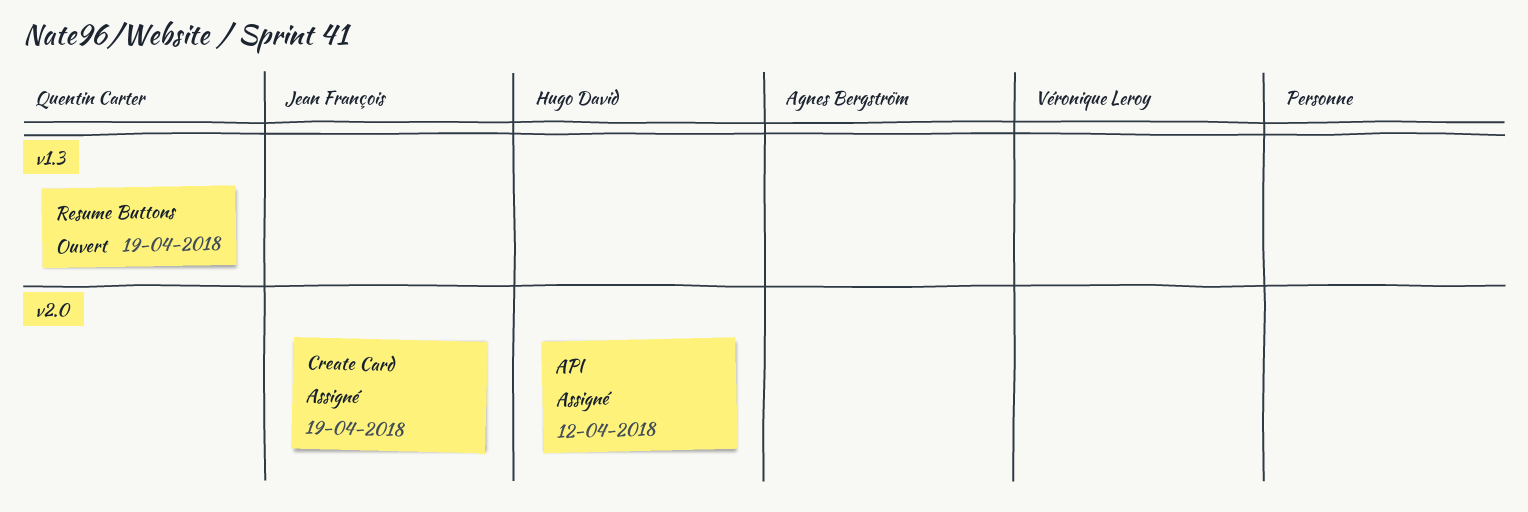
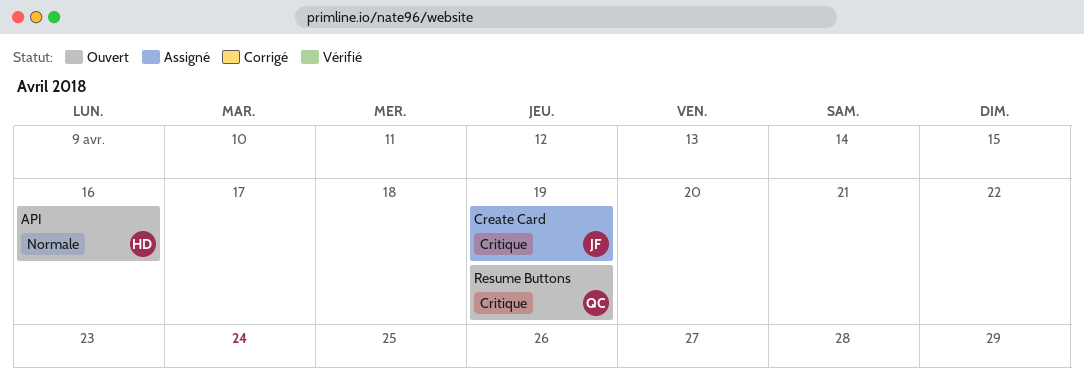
API, status: Assigné -> Ouvert
API, due: Apr 12 -> Apr 16

